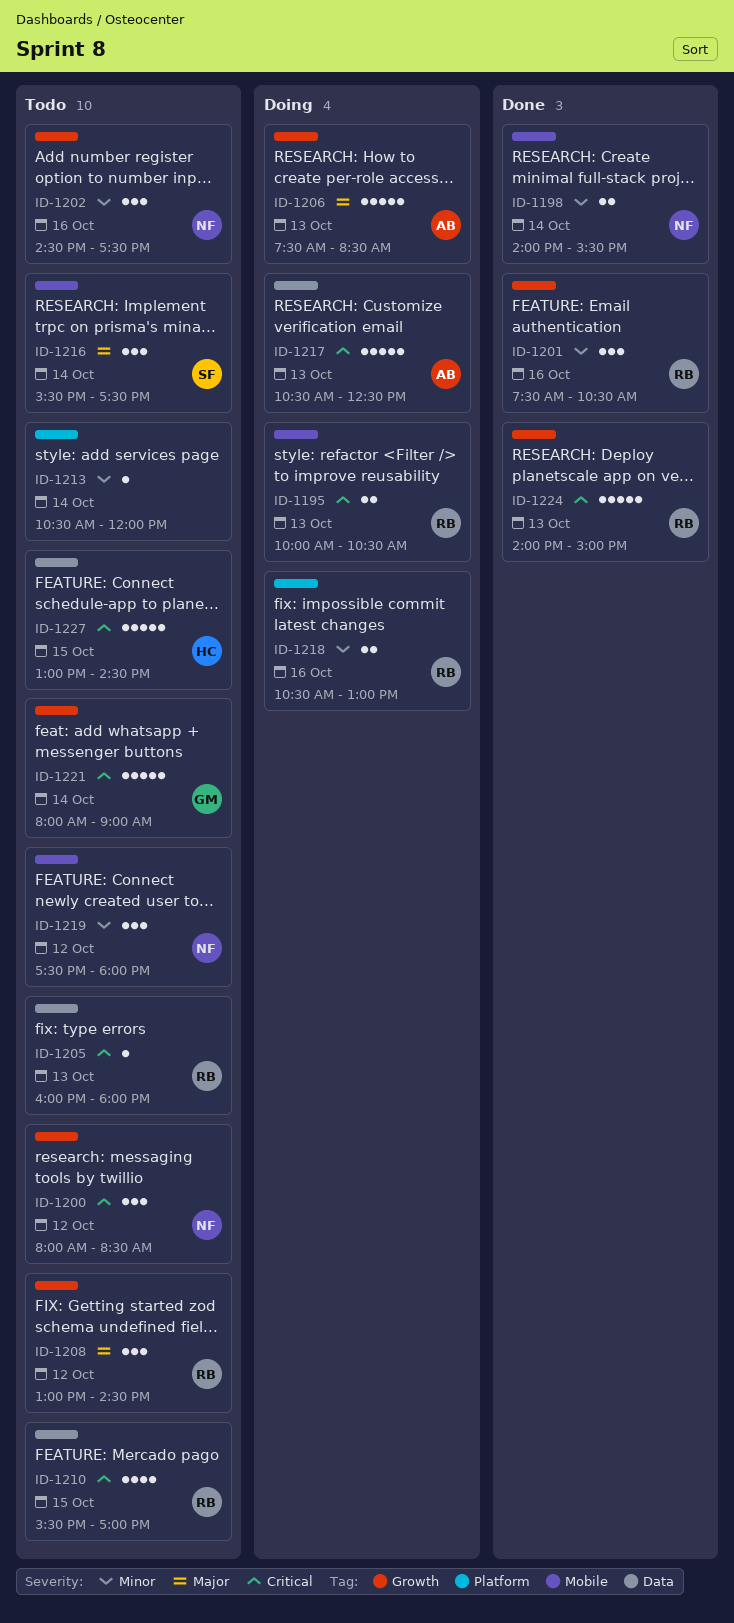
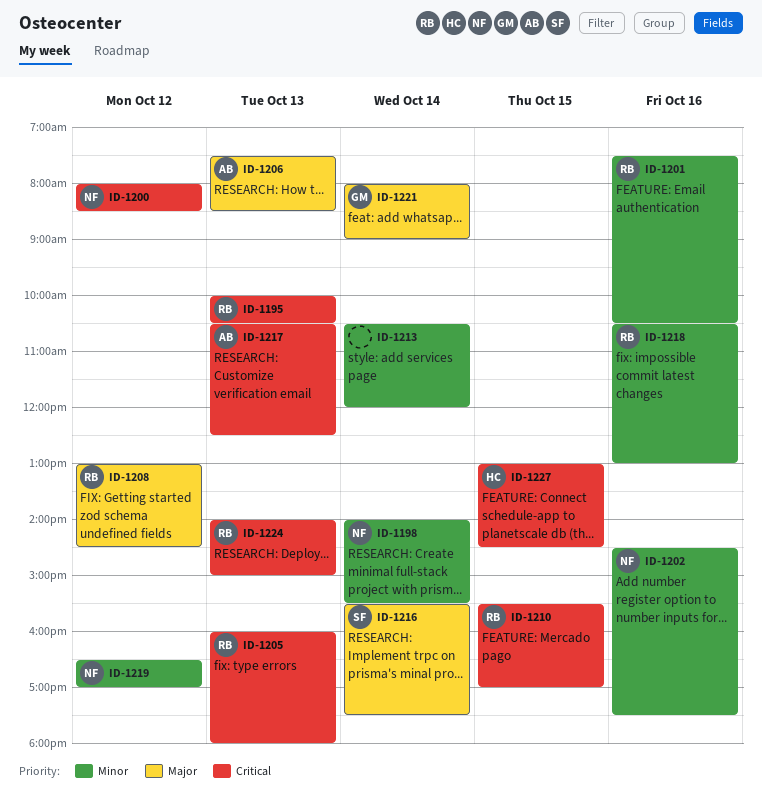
ID-1219, begins: 17:30 -> 16:30
ID-1219, ends: 18:00 -> 17:00
ID-1221, priority: Critical -> Major

